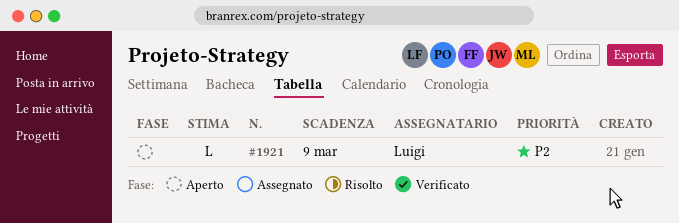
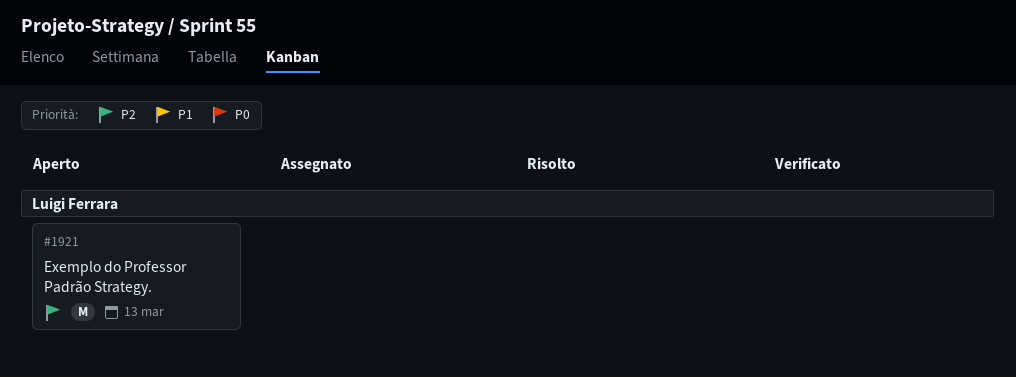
#1921, estimate: L -> M
#1921, due: Mar 9 -> Mar 13

